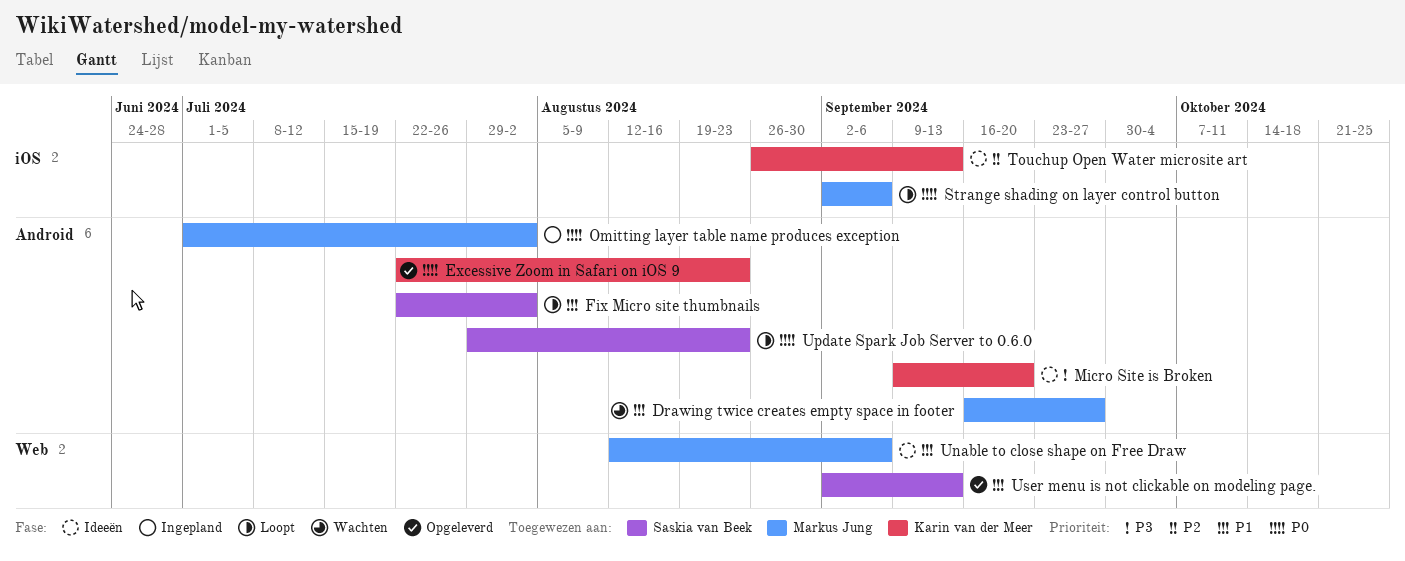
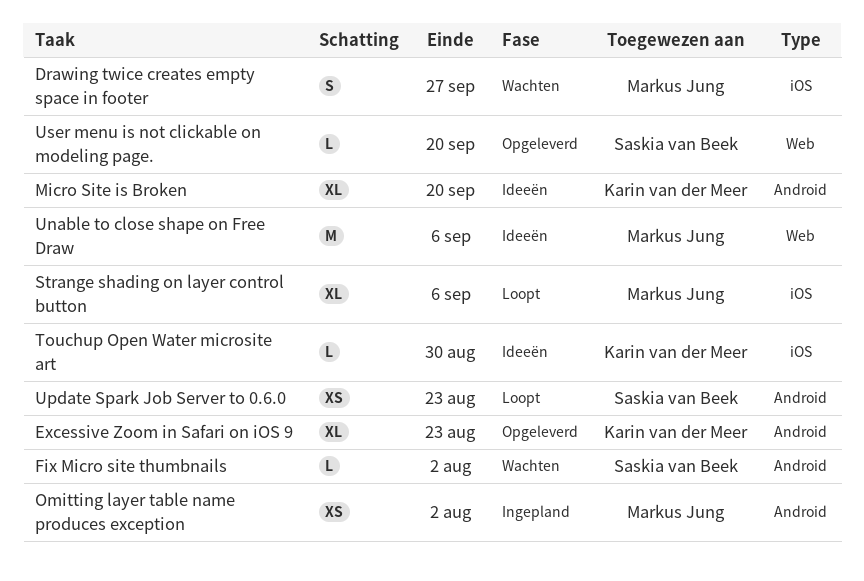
Drawing twice creates empty space in footer, label: Android -> iOS
Fix Micro site thumbnails, status: Loopt -> Wachten
Touchup Open Water microsite art, due: Sep 13 -> Aug 30
User menu is not clickable on modeling page., due: Sep 13 -> Sep 20

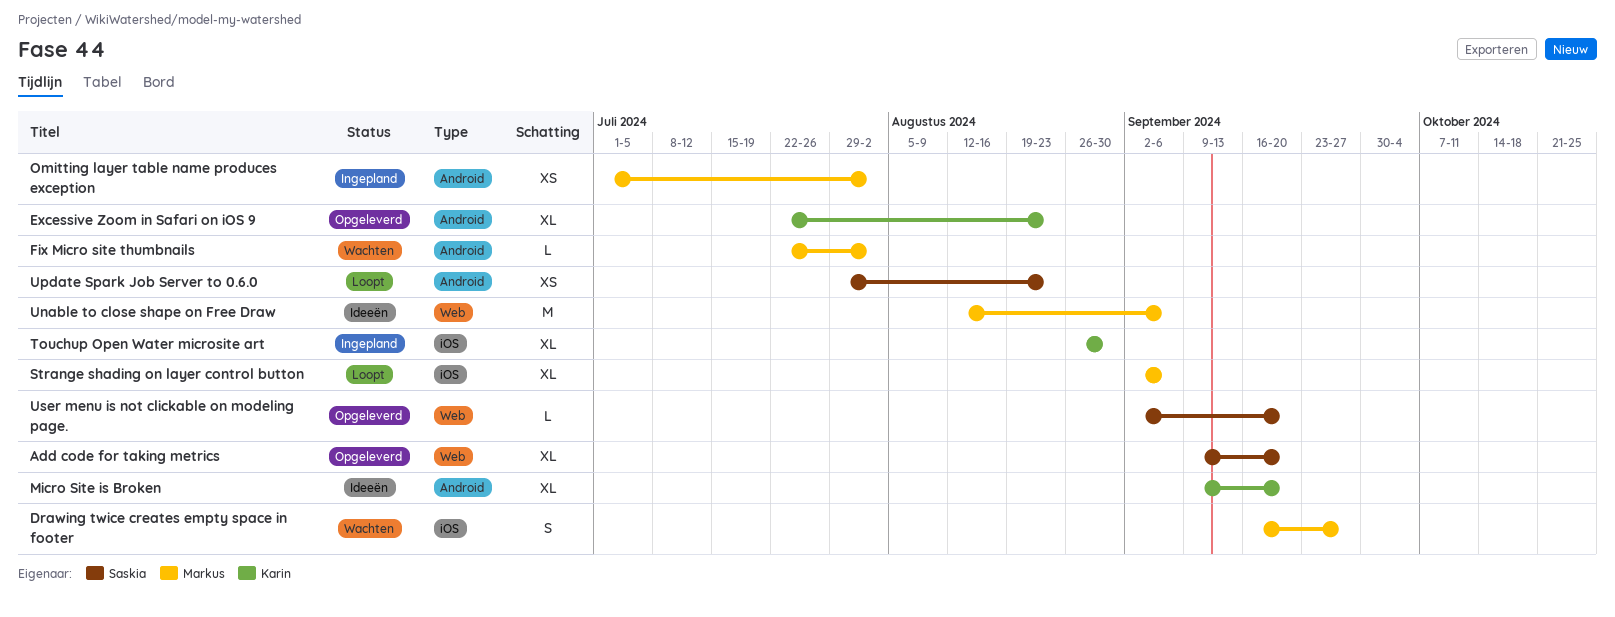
Add code for taking metrics: none -> present
Fix Micro site thumbnails, owner: Saskia van Beek -> Markus Jung
Touchup Open Water microsite art, status: Ideeën -> Ingepland
Touchup Open Water microsite art, estimate: L -> XL

